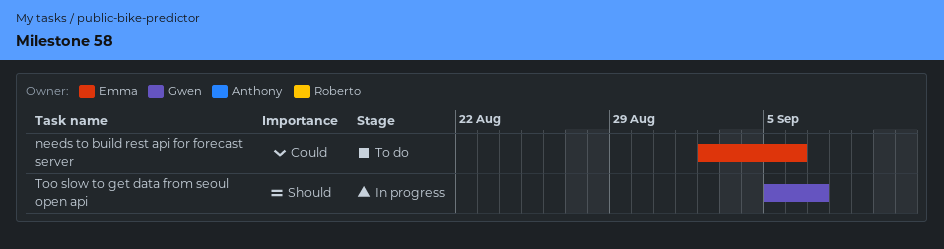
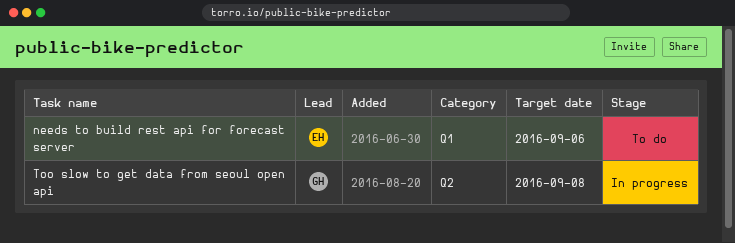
Too slow to get data from seoul open api, due: Sep 7 -> Sep 8

